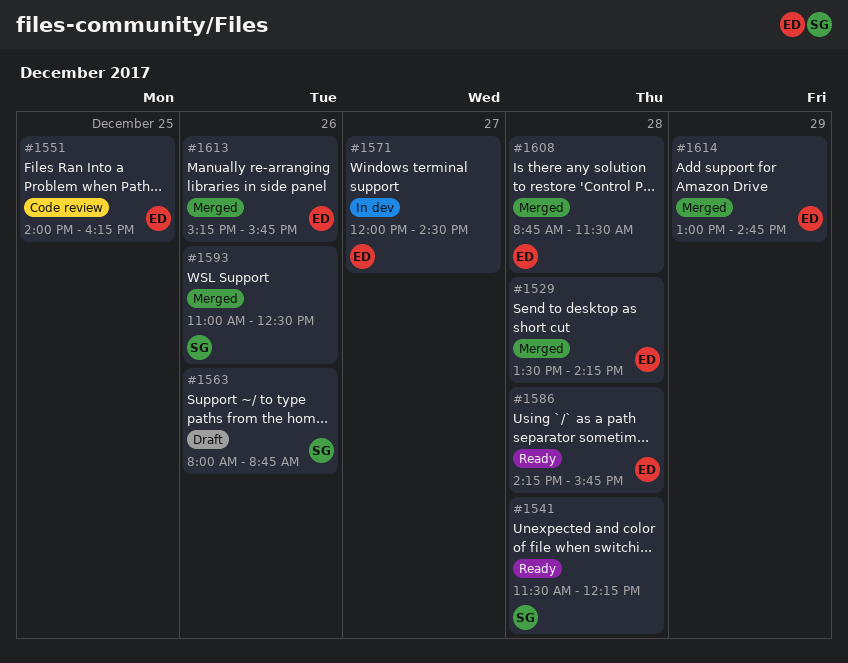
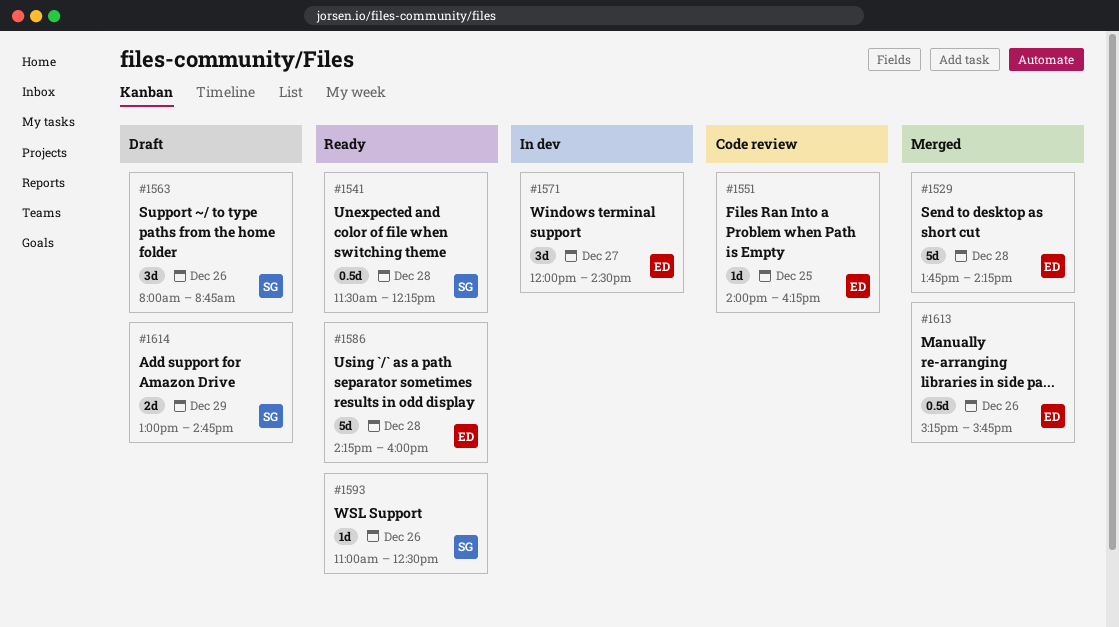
#1529, begins: 13:30 -> 13:45
#1586, ends: 15:45 -> 16:00
#1593, status: Merged -> Ready
#1608: present -> none
#1614, status: Merged -> Draft
#1614, owner: ED -> SG

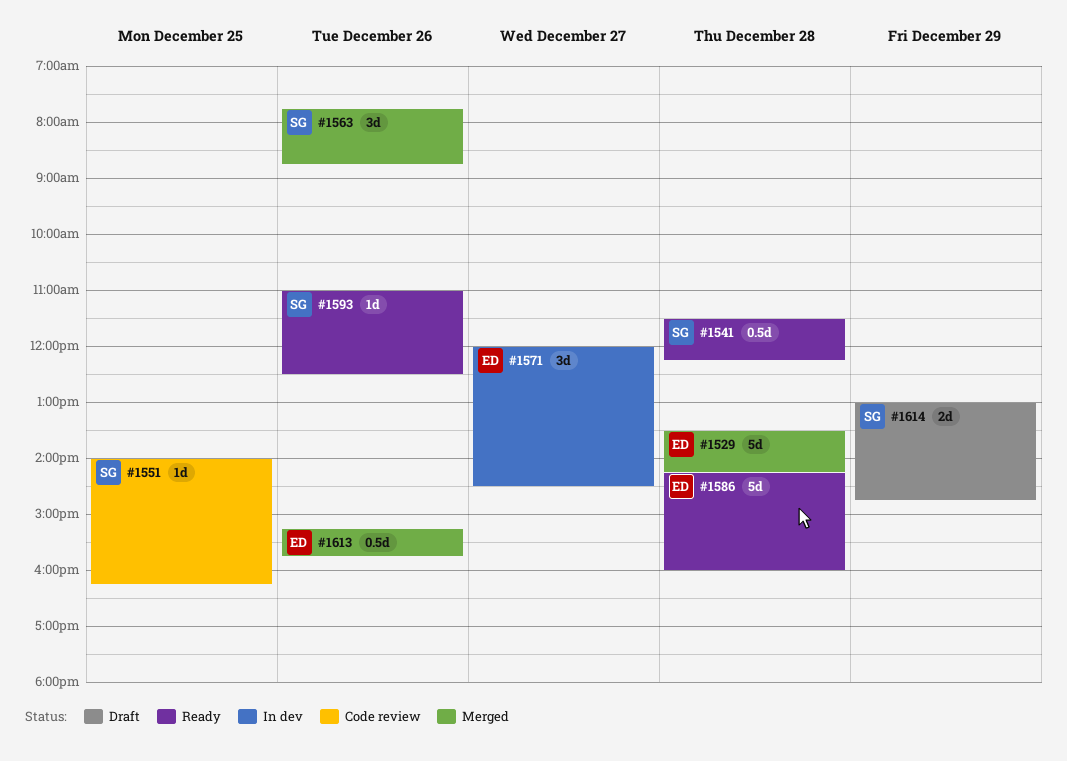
#1529, begins: 13:45 -> 13:30
#1551, owner: ED -> SG
#1563, status: Draft -> Merged
#1563, begins: 08:00 -> 07:45

